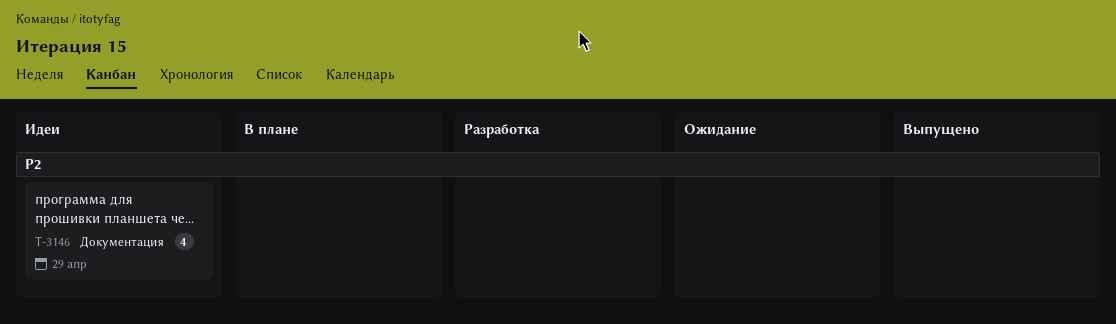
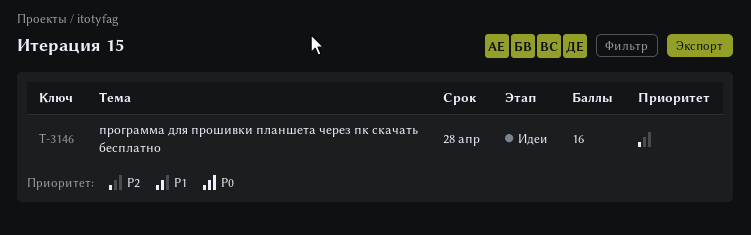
T-3146, estimate: 4 -> 16
T-3146, due: Apr 29 -> Apr 28

